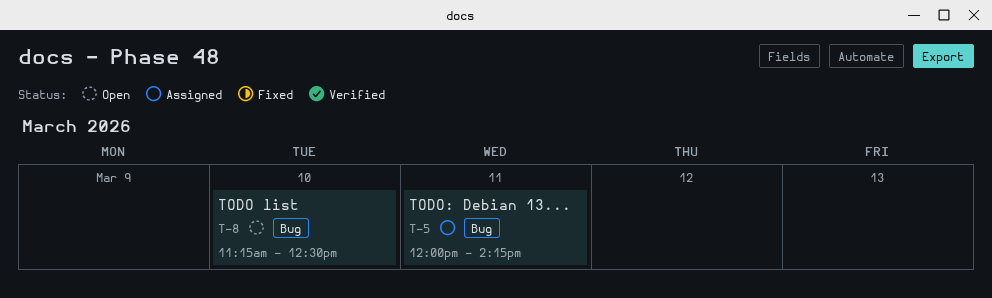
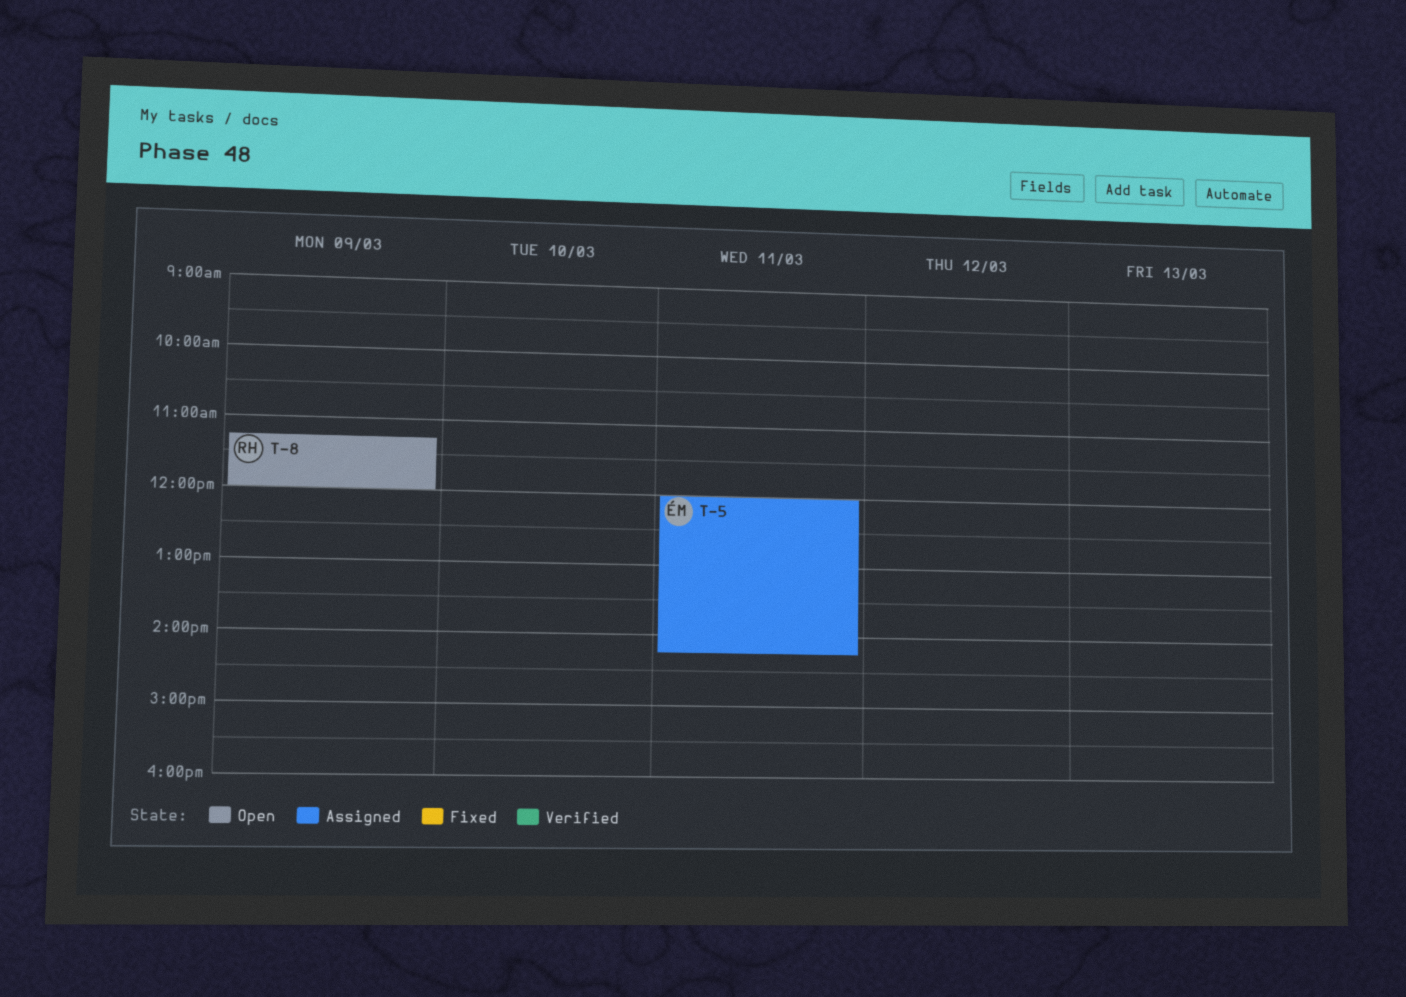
T-8, day: Mar 10 -> Mar 9
T-8, ends: 12:30 -> 12:00

